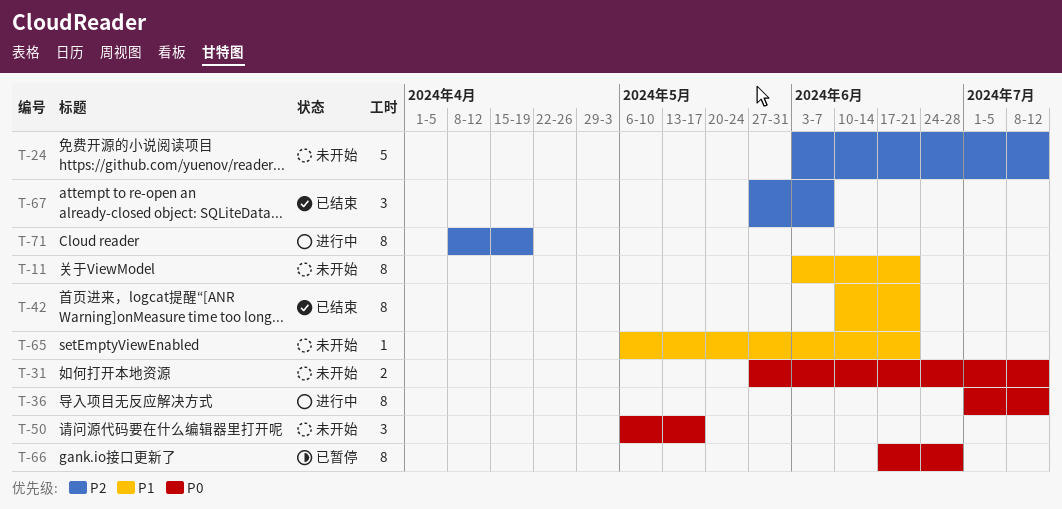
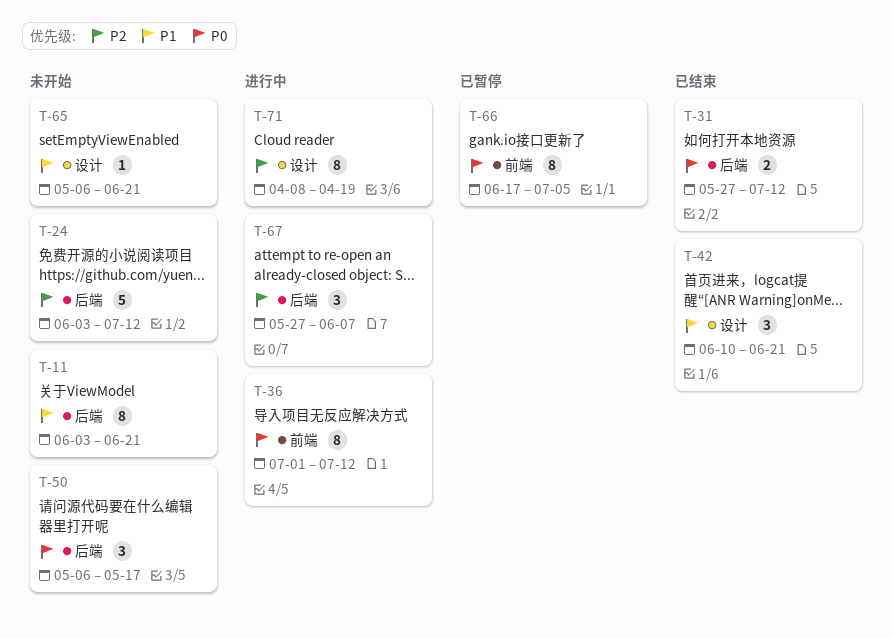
T-31, status: 未开始 -> 已结束
T-42, estimate: 8 -> 3
T-66, due: Jun 28 -> Jul 5
T-67, status: 已结束 -> 进行中

